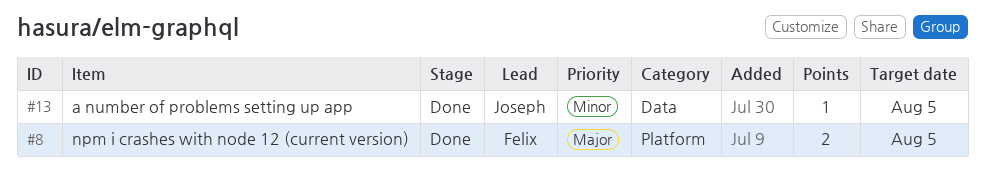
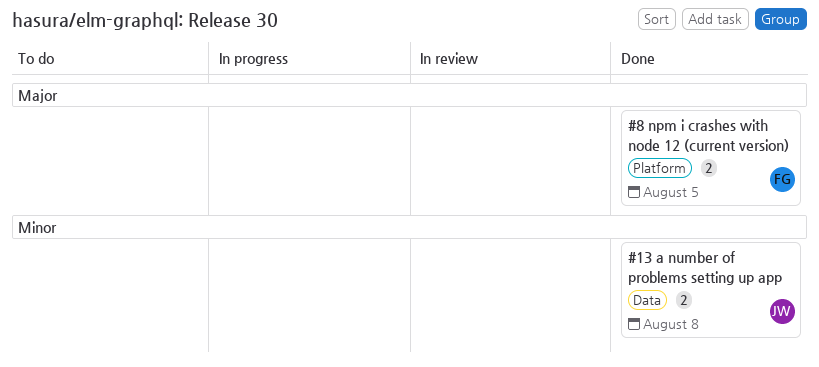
#13, estimate: 1 -> 2
#13, due: Aug 5 -> Aug 8

